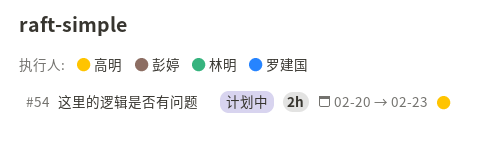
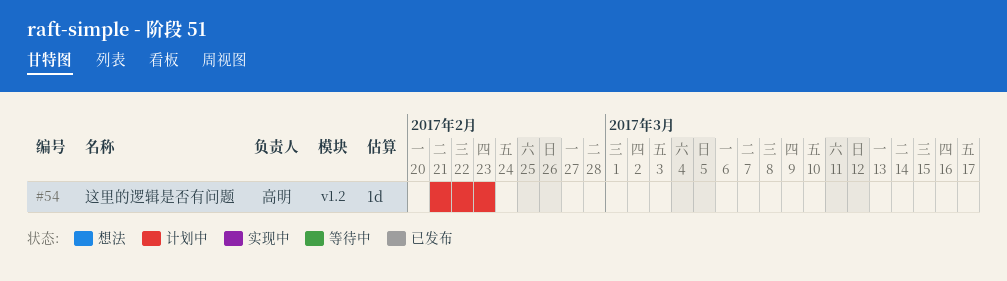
#54, estimate: 2h -> 1d
#54, start: Feb 20 -> Feb 21

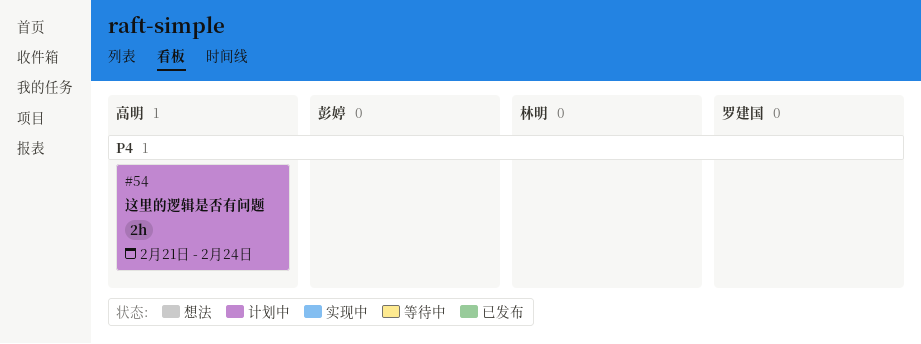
#54, estimate: 1d -> 2h
#54, due: Feb 23 -> Feb 24

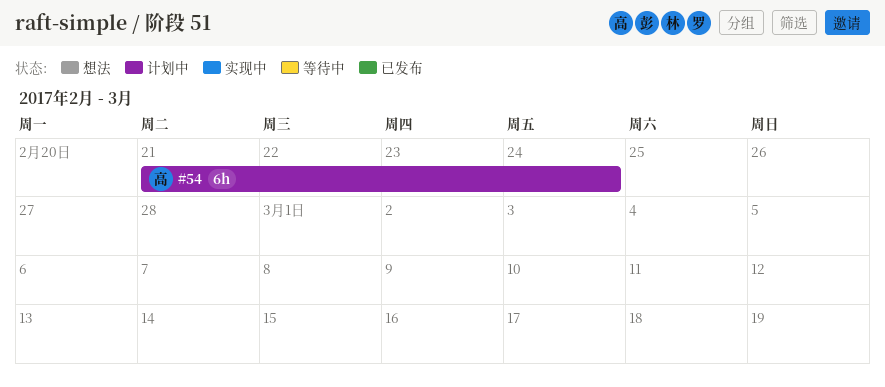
#54, estimate: 2h -> 6h

